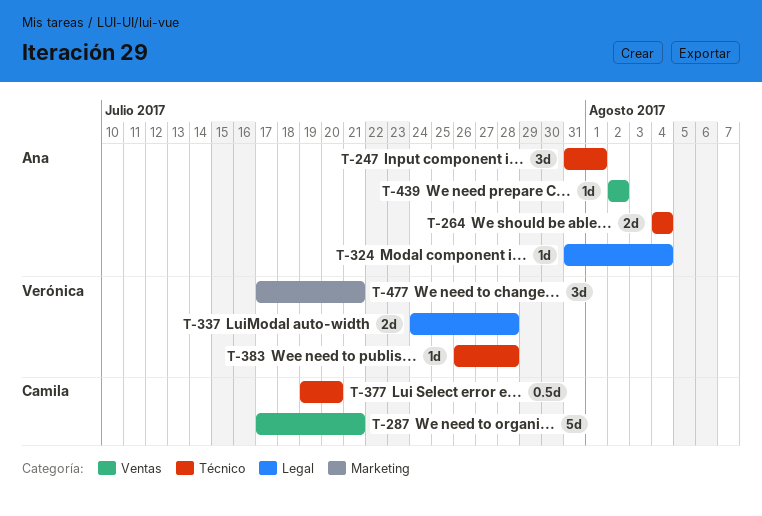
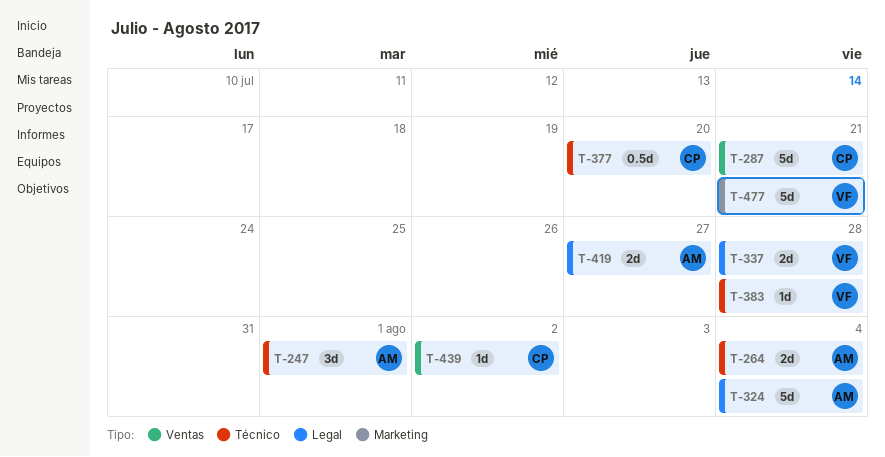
T-324, estimate: 1d -> 5d
T-419: none -> present
T-439, owner: Ana -> Camila
T-477, estimate: 3d -> 5d

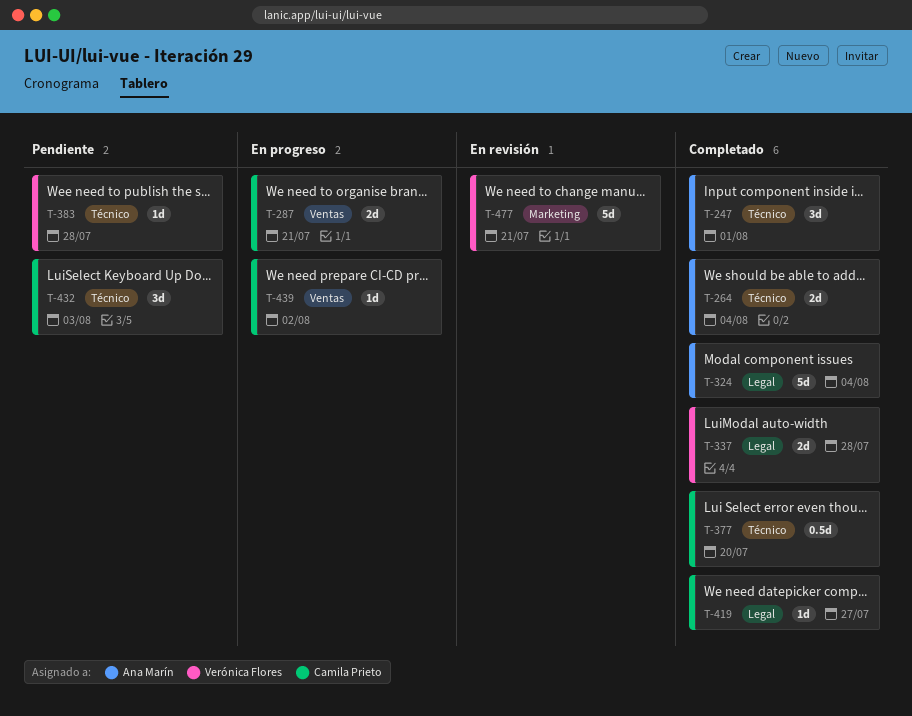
T-287, estimate: 5d -> 2d
T-419, owner: Ana Marín -> Camila Prieto
T-419, estimate: 2d -> 1d
T-432: none -> present

